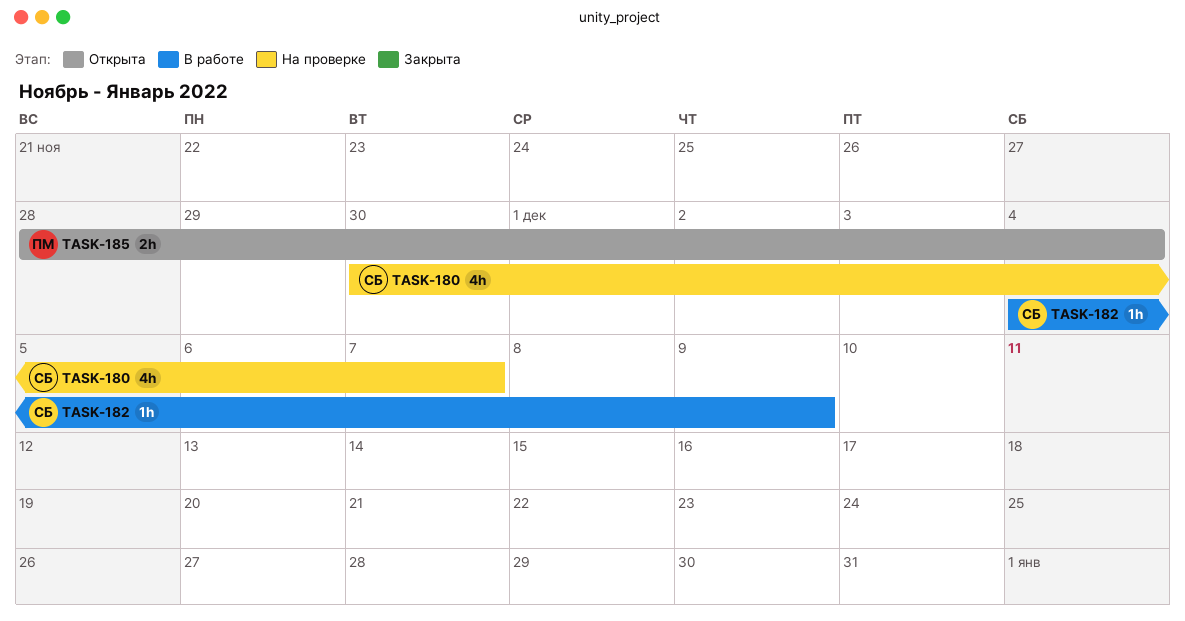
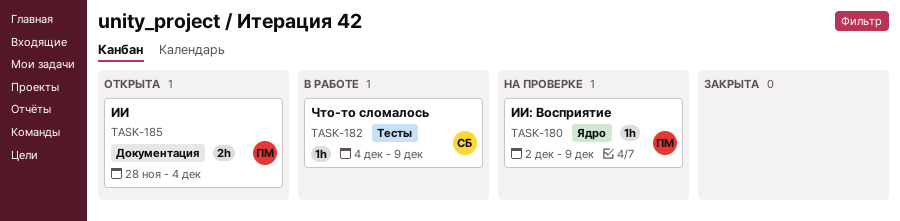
TASK-180, owner: СБ -> ПМ
TASK-180, estimate: 4h -> 1h
TASK-180, start: Nov 30 -> Dec 2
TASK-180, due: Dec 7 -> Dec 9

